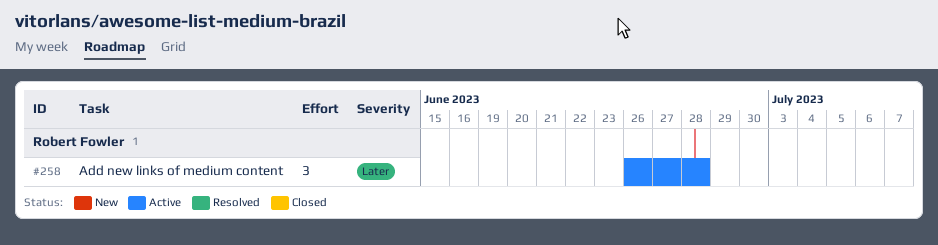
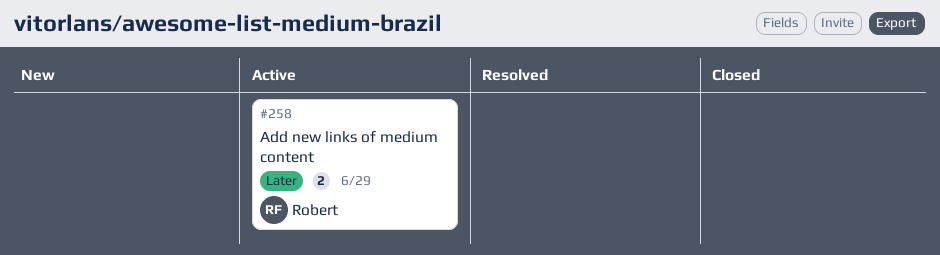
#258, estimate: 3 -> 2
#258, due: Jun 28 -> Jun 29

